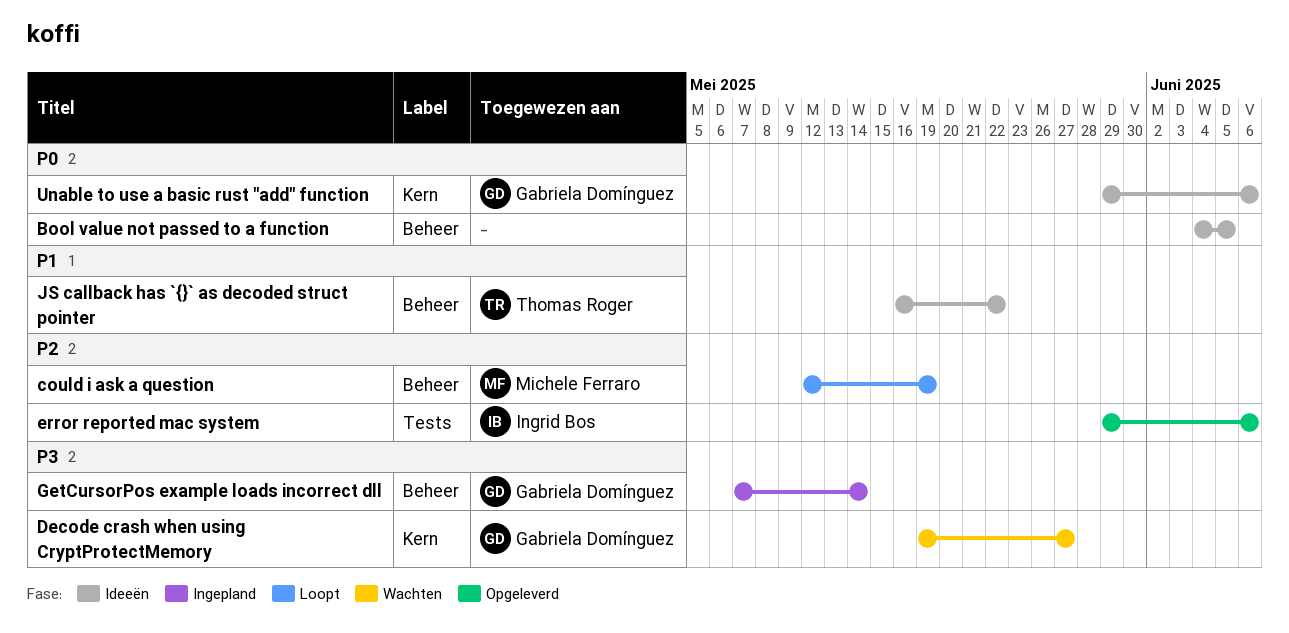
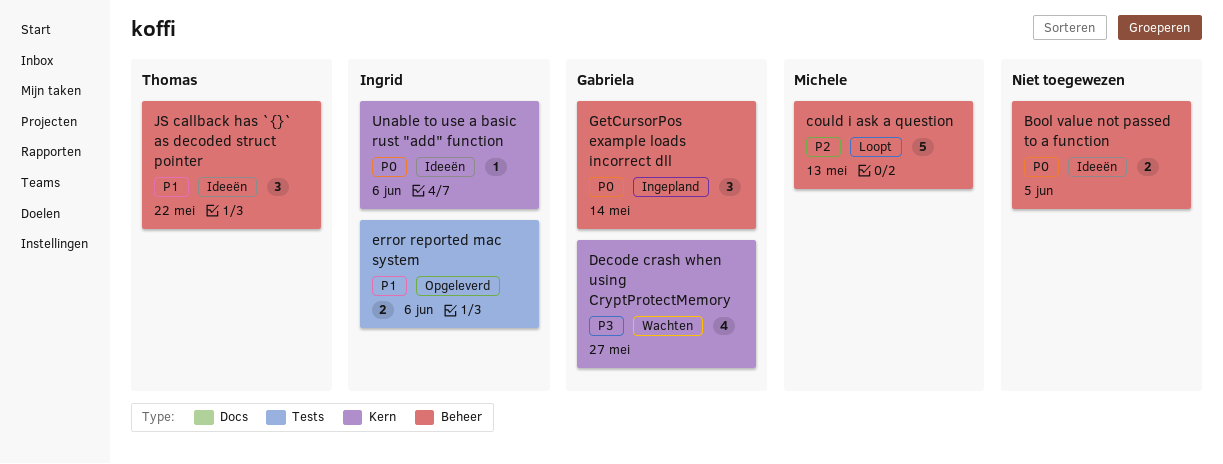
could i ask a question, due: May 19 -> May 13
error reported mac system, priority: P2 -> P1
GetCursorPos example loads incorrect dll, priority: P3 -> P0
Unable to use a basic rust "add" function, owner: Gabriela Domínguez -> Ingrid Bos

